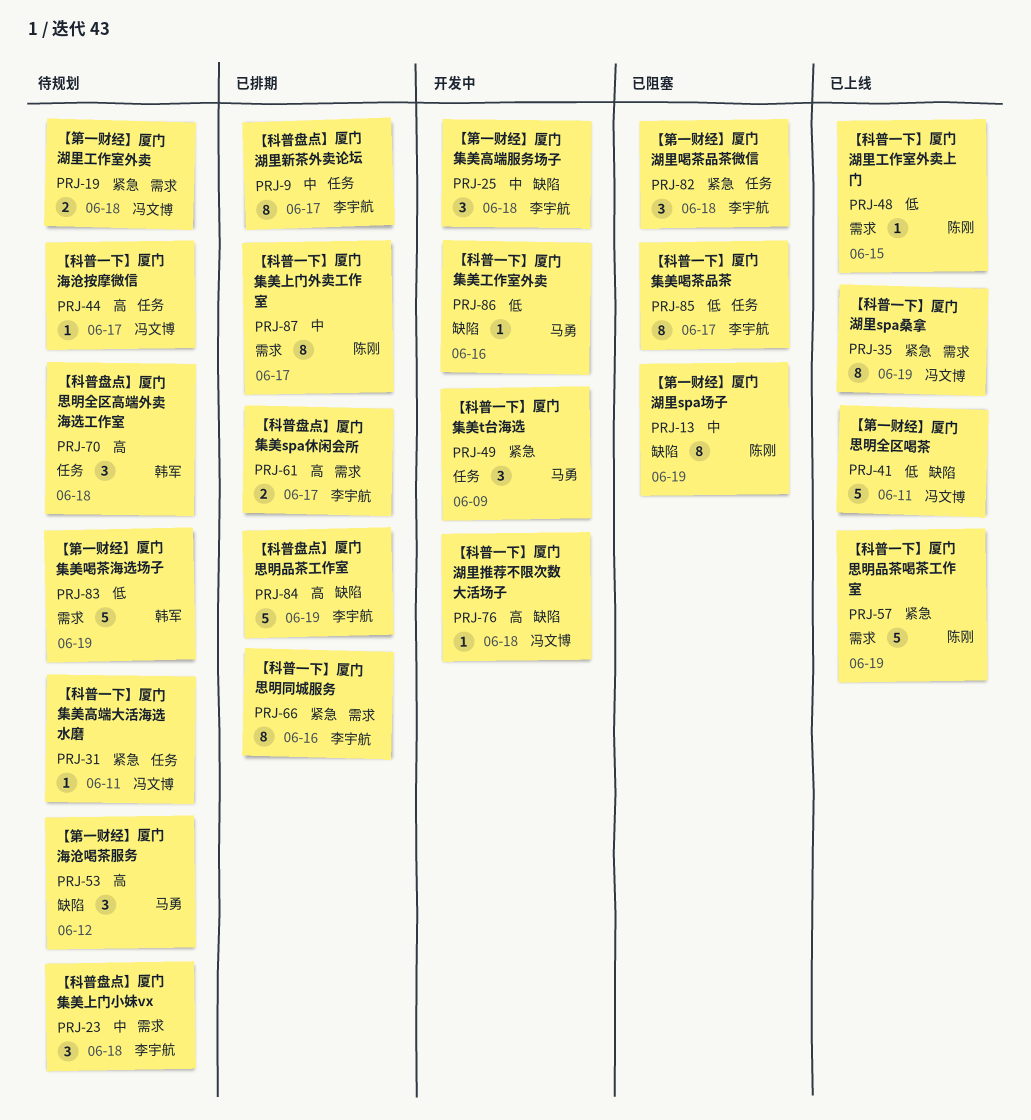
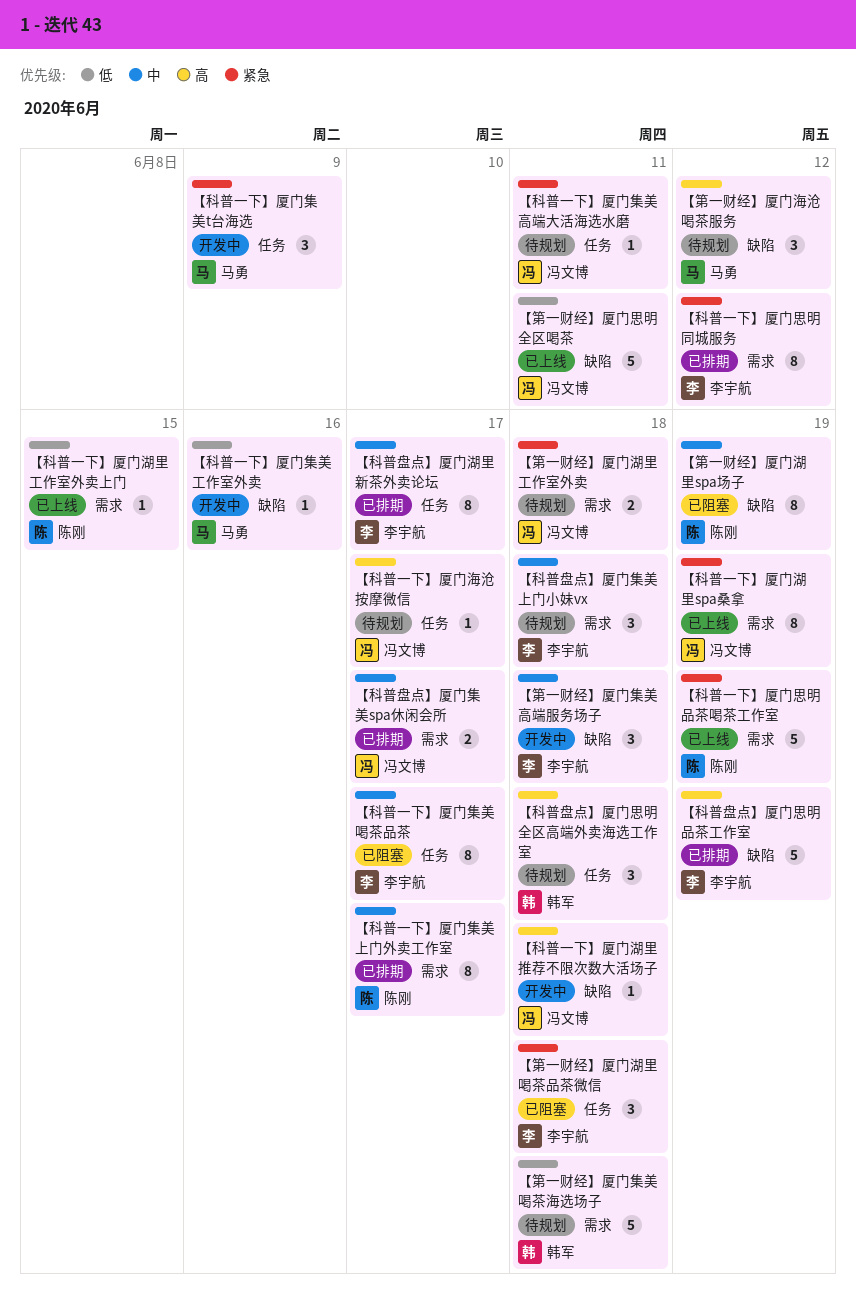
【科普一下】厦门思明同城服务, due: Jun 16 -> Jun 12
【科普一下】厦门集美喝茶品茶, priority: 低 -> 中
【科普盘点】厦门集美spa休闲会所, owner: 李宇航 -> 冯文博
【科普盘点】厦门集美spa休闲会所, priority: 高 -> 中
【第一财经】厦门集美喝茶海选场子, due: Jun 19 -> Jun 18

